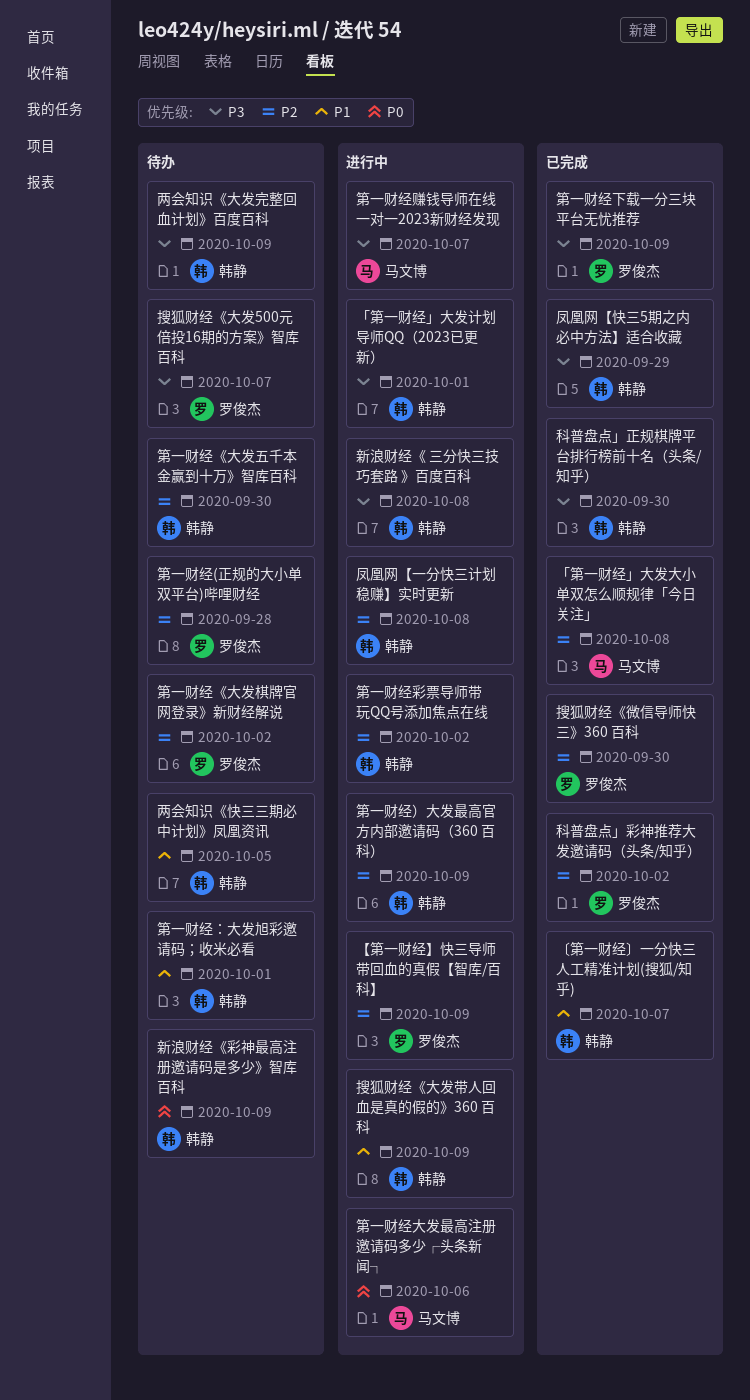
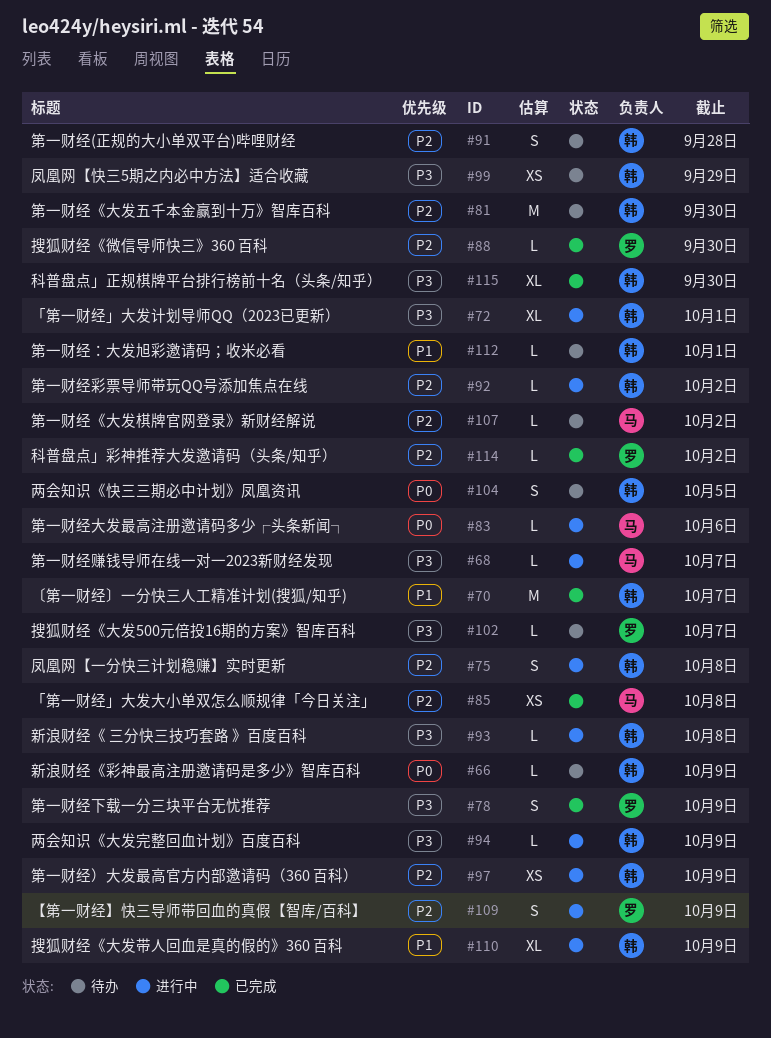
两会知识《大发完整回血计划》百度百科, status: 待办 -> 进行中
两会知识《快三三期必中计划》凤凰资讯, priority: P1 -> P0
凤凰网【快三5期之内必中方法】适合收藏, status: 已完成 -> 待办
第一财经(正规的大小单双平台)哔哩财经, owner: 罗俊杰 -> 韩静
第一财经《大发棋牌官网登录》新财经解说, owner: 罗俊杰 -> 马文博

